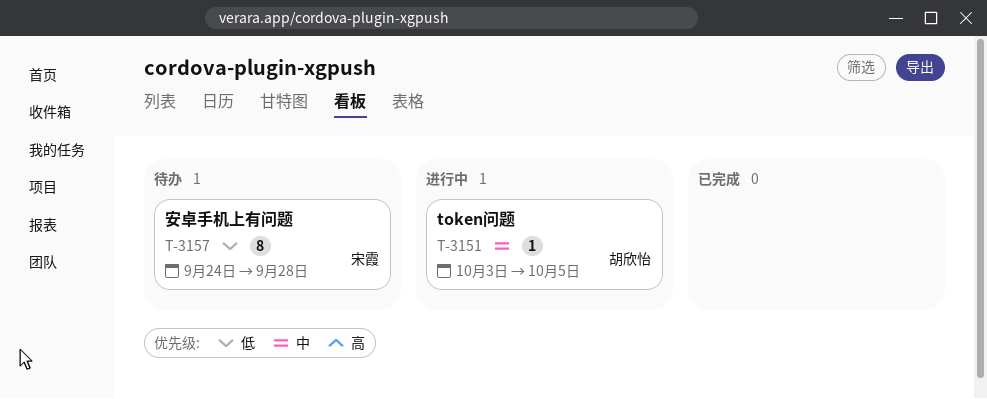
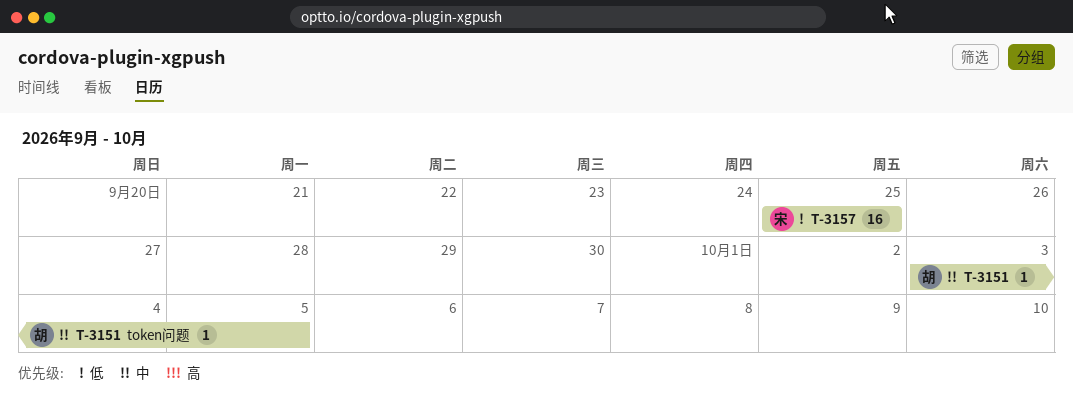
T-3157, estimate: 8 -> 16
T-3157, start: Sep 24 -> Sep 25
T-3157, due: Sep 28 -> Sep 25

